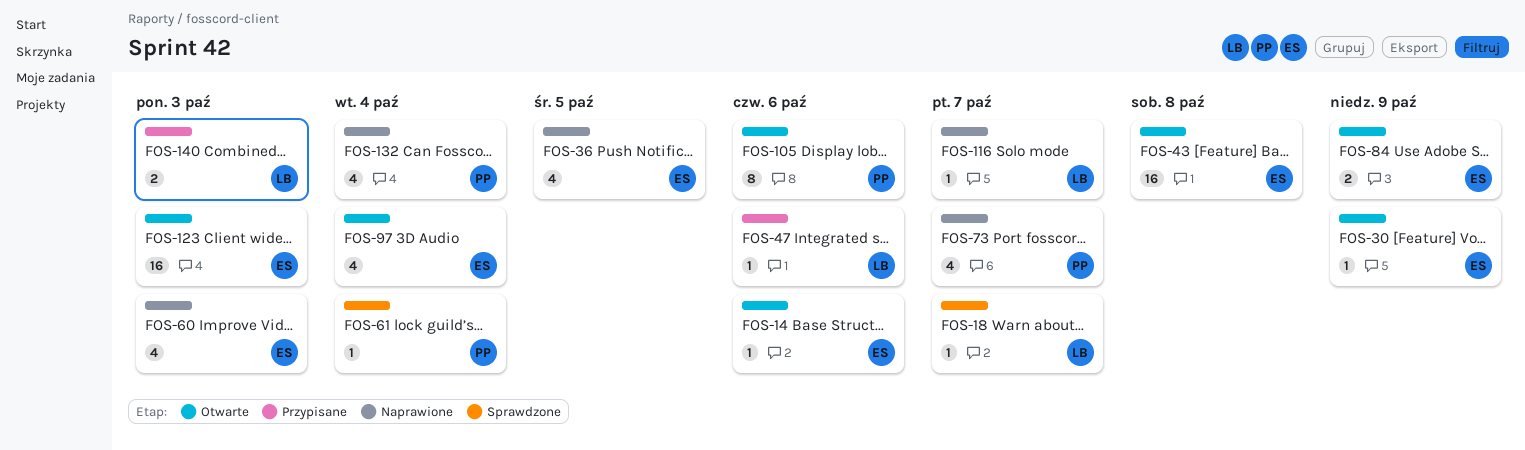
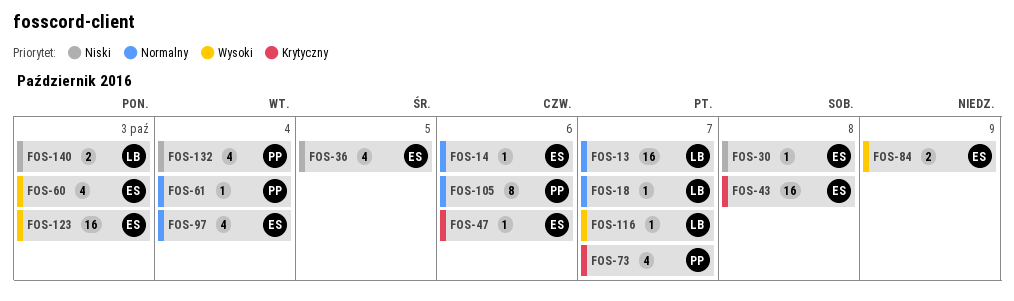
FOS-13: none -> present
FOS-30, due: Oct 9 -> Oct 8
FOS-47, owner: LB -> ES

